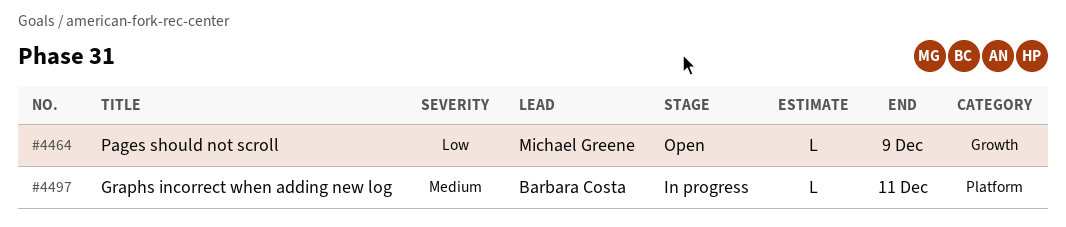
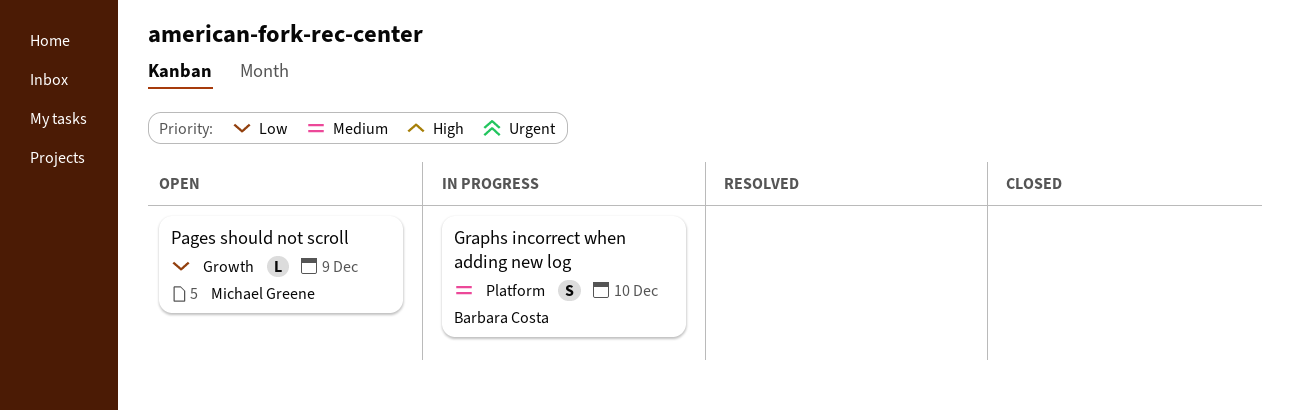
Graphs incorrect when adding new log, estimate: L -> S
Graphs incorrect when adding new log, due: Dec 11 -> Dec 10

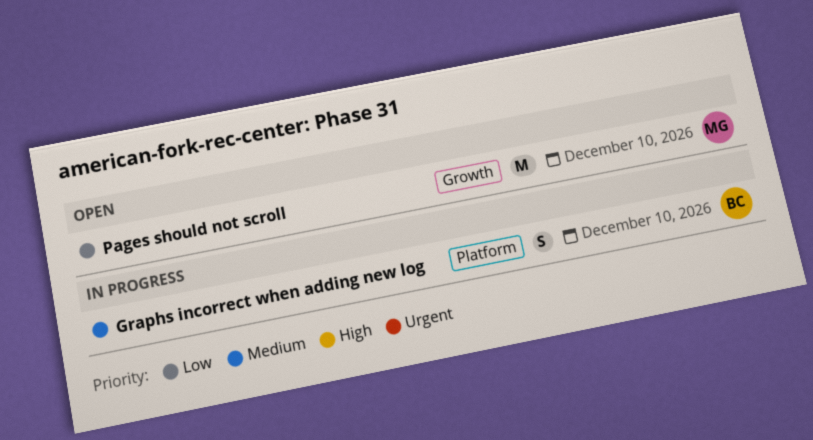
Pages should not scroll, estimate: L -> M
Pages should not scroll, due: Dec 9 -> Dec 10

